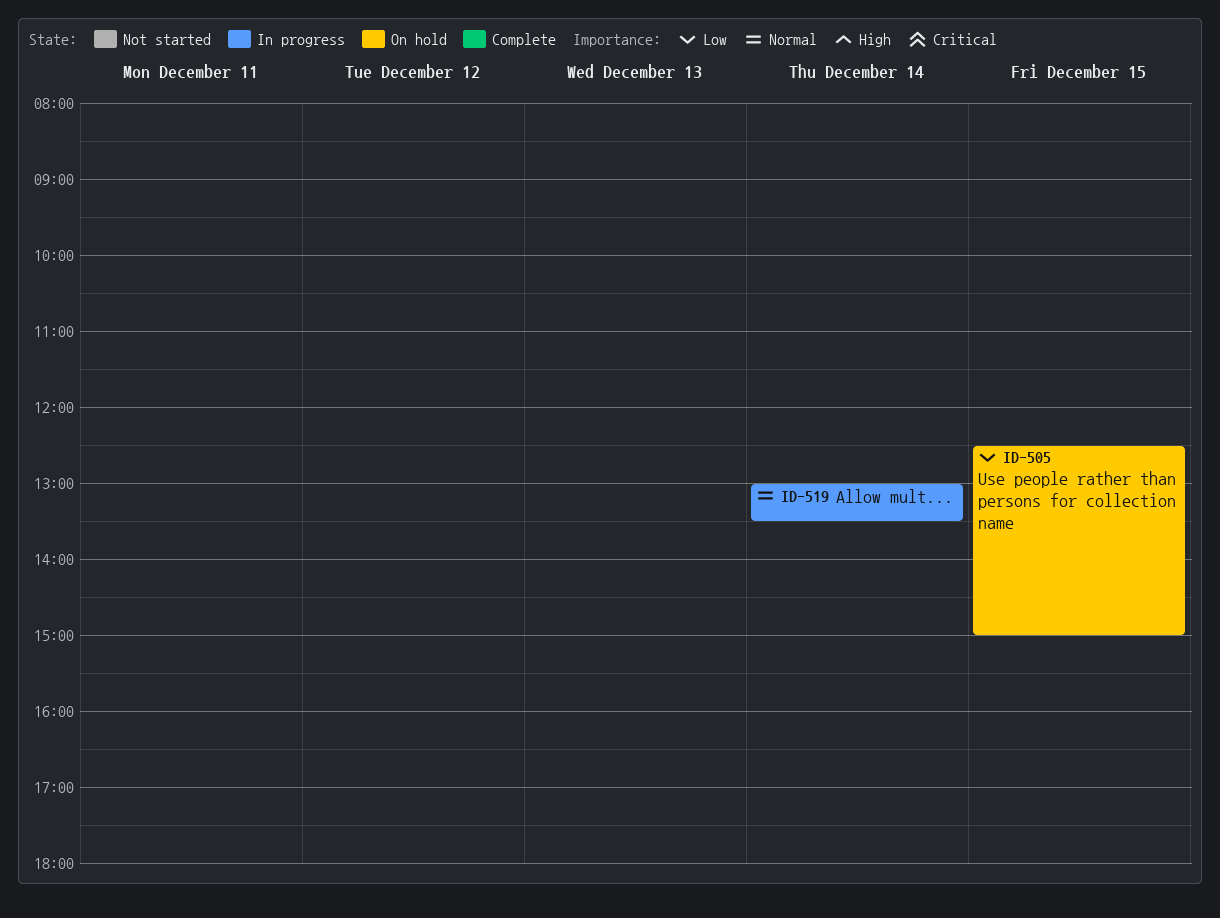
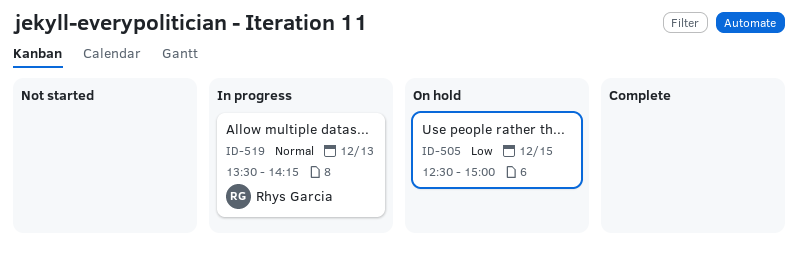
ID-519, day: Dec 14 -> Dec 13
ID-519, begins: 13:00 -> 13:30
ID-519, ends: 13:30 -> 14:15

